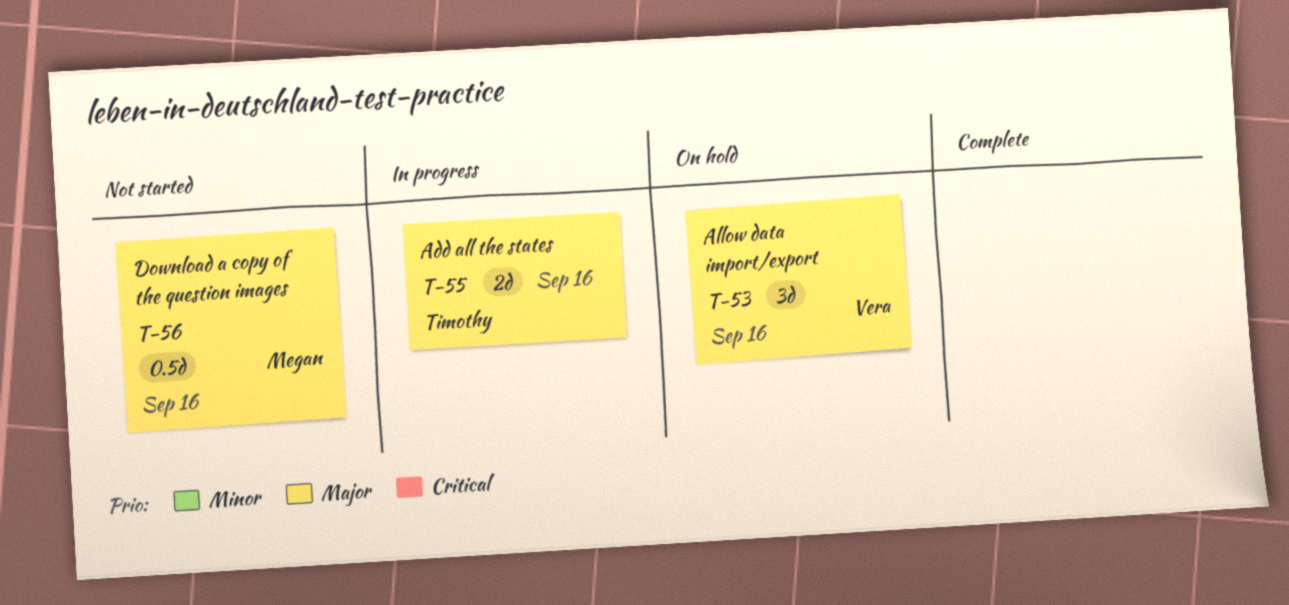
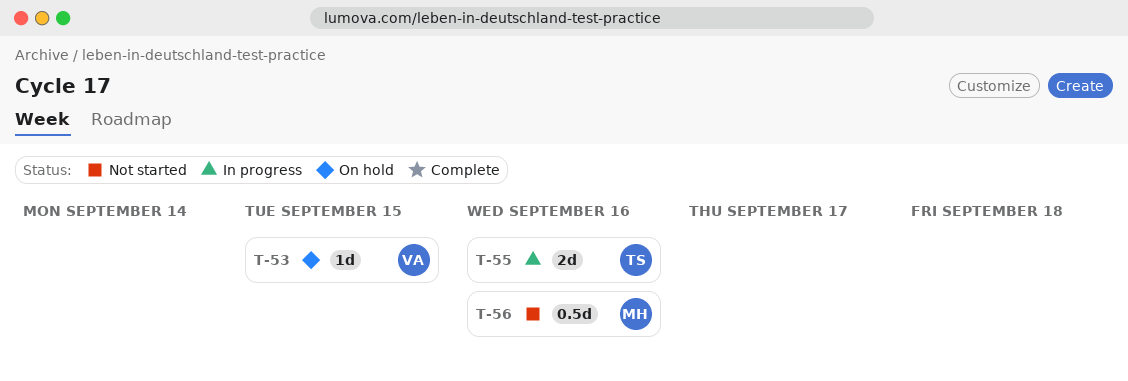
T-53, estimate: 3d -> 1d
T-53, due: Sep 16 -> Sep 15

